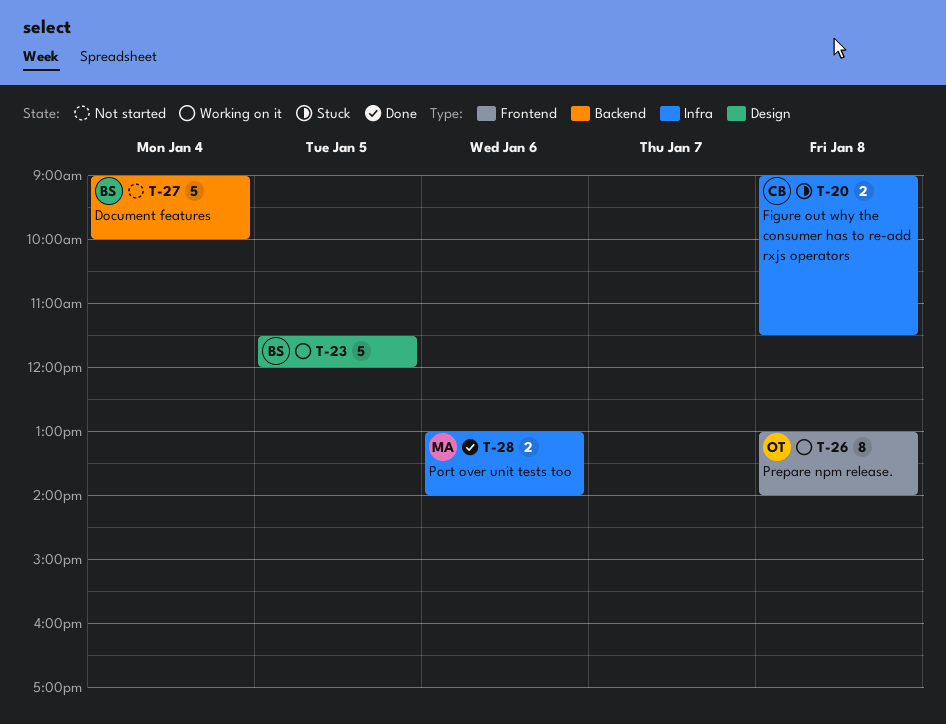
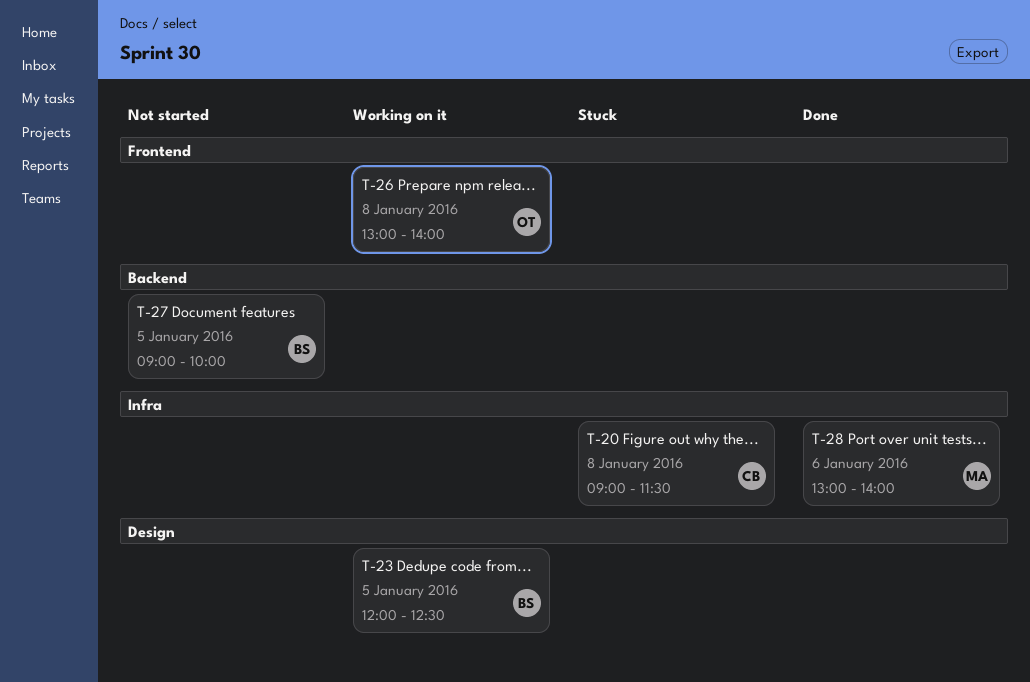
T-23, begins: 11:30 -> 12:00
T-23, ends: 12:00 -> 12:30
T-27, day: Jan 4 -> Jan 5

